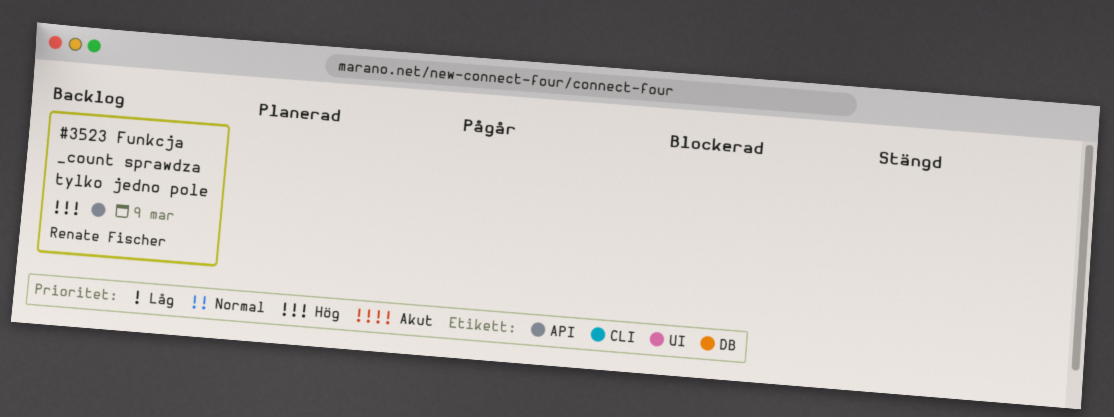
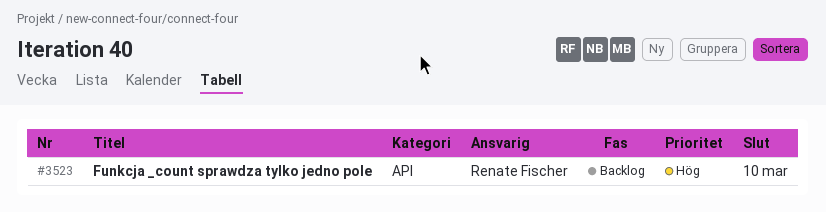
#3523, due: Mar 9 -> Mar 10

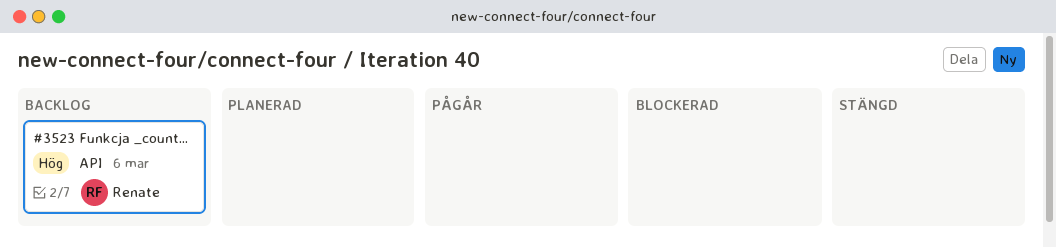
#3523, due: Mar 10 -> Mar 6

